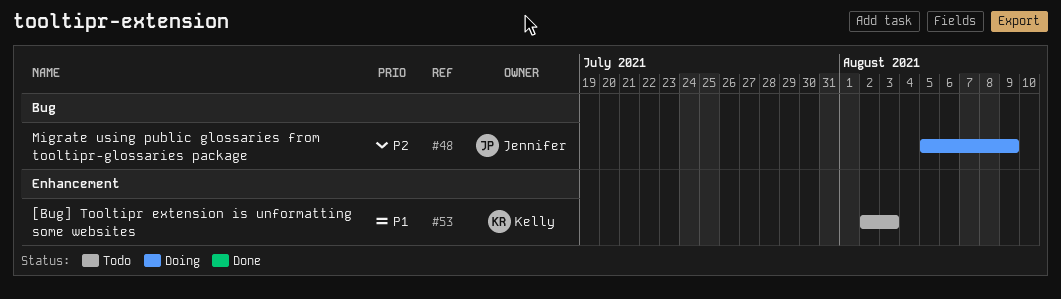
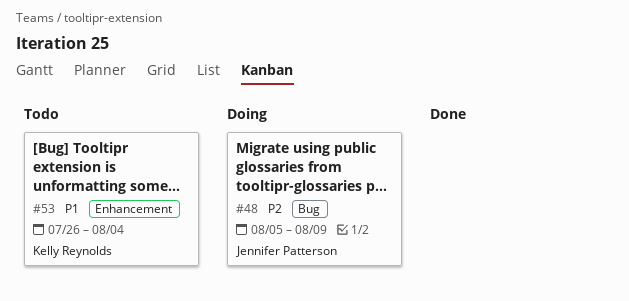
#53, start: Aug 2 -> Jul 26
#53, due: Aug 3 -> Aug 4

